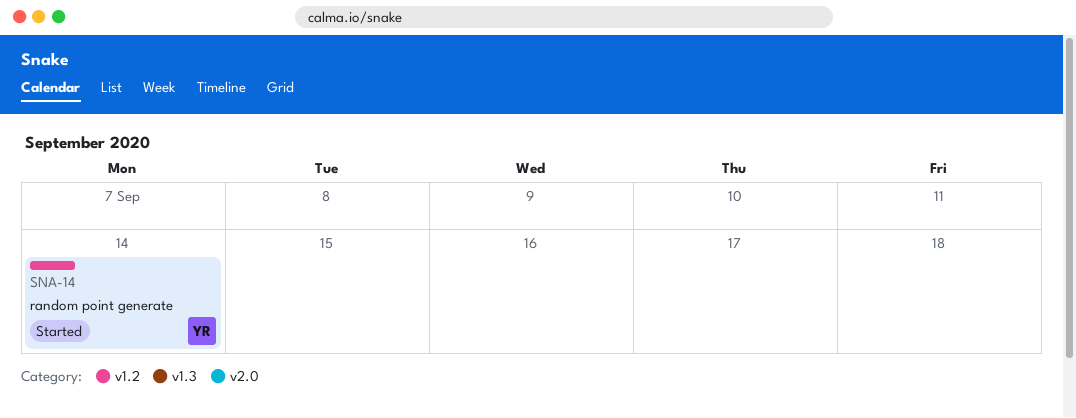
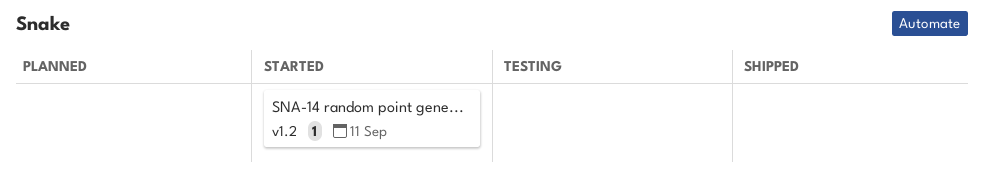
SNA-14, due: Sep 14 -> Sep 11

